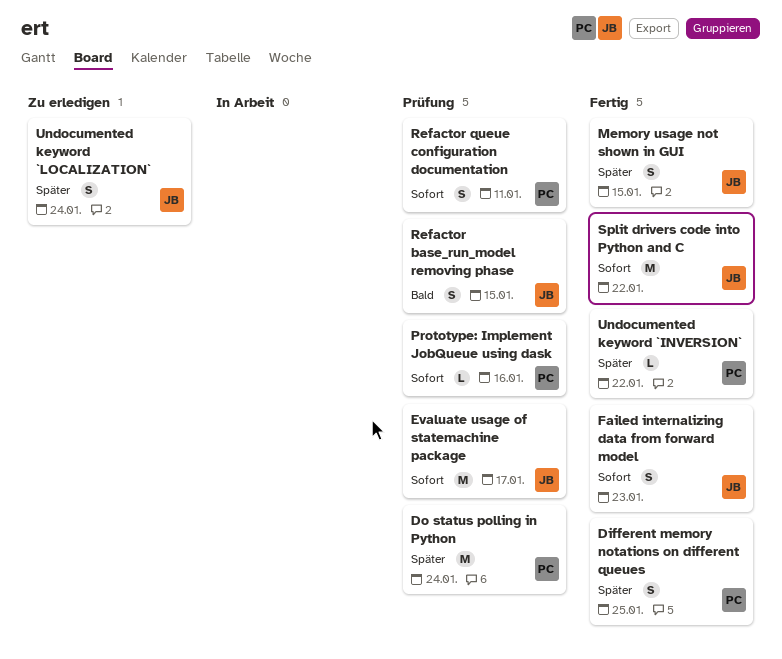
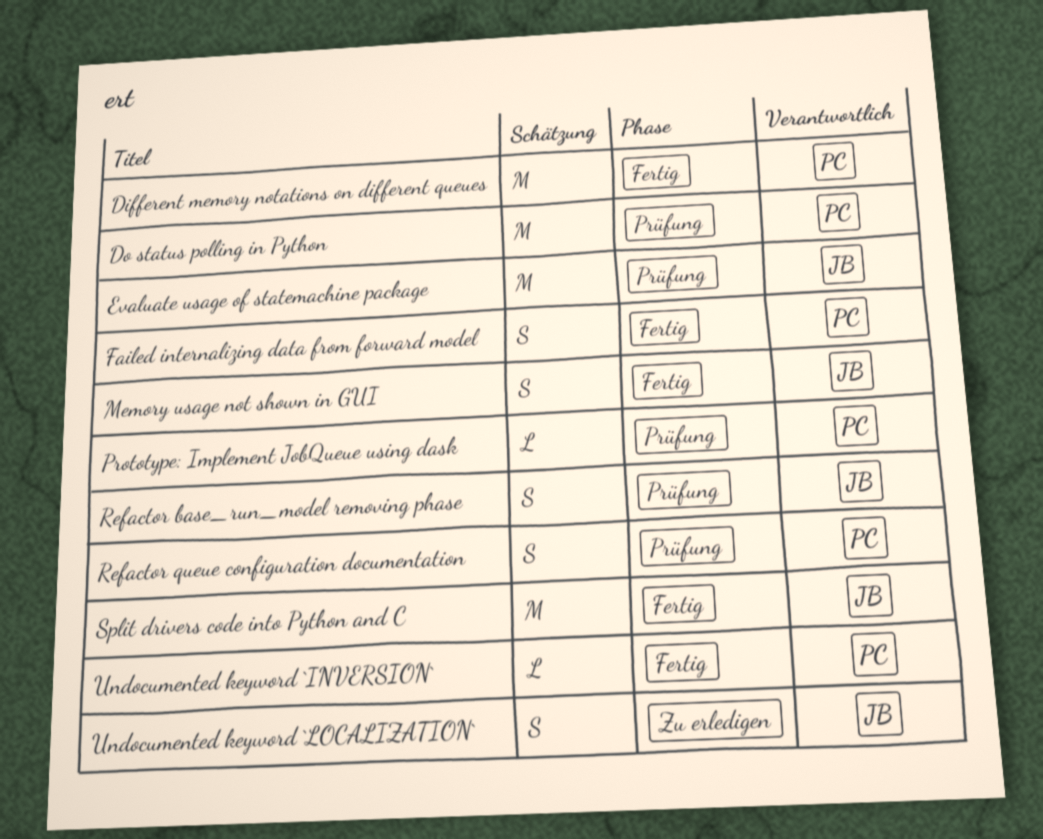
Different memory notations on different queues, estimate: S -> M
Failed internalizing data from forward model, owner: JB -> PC

